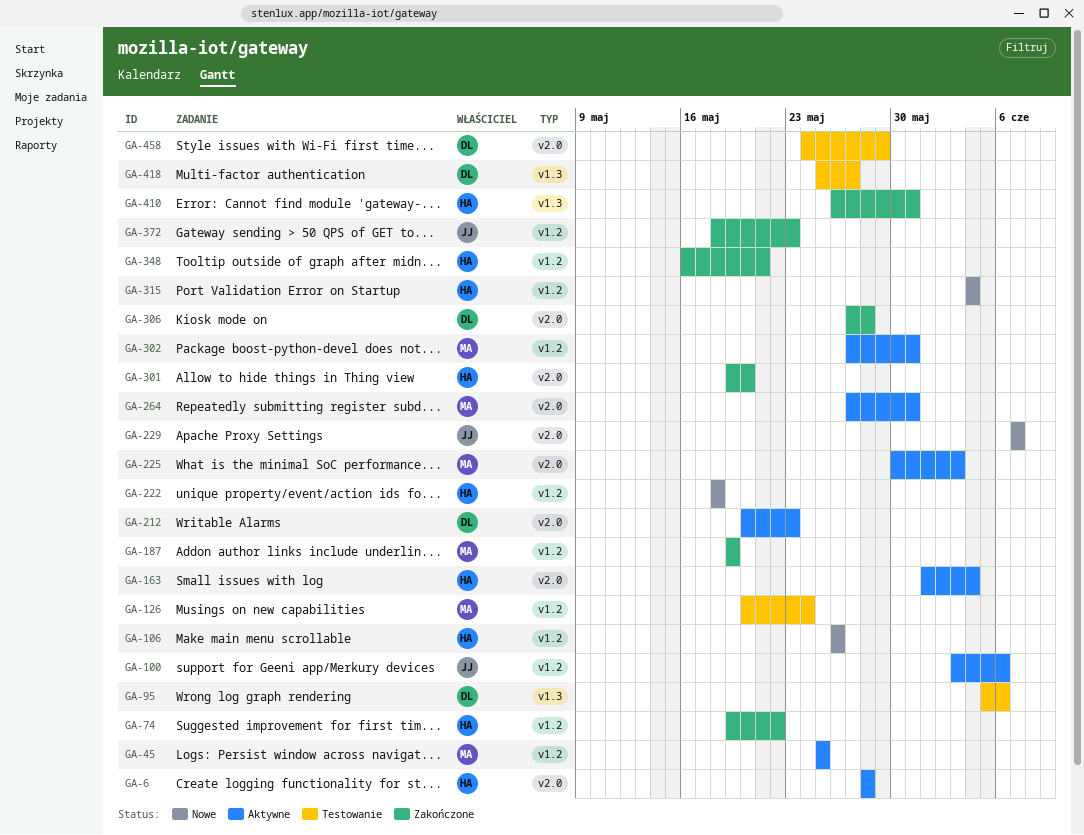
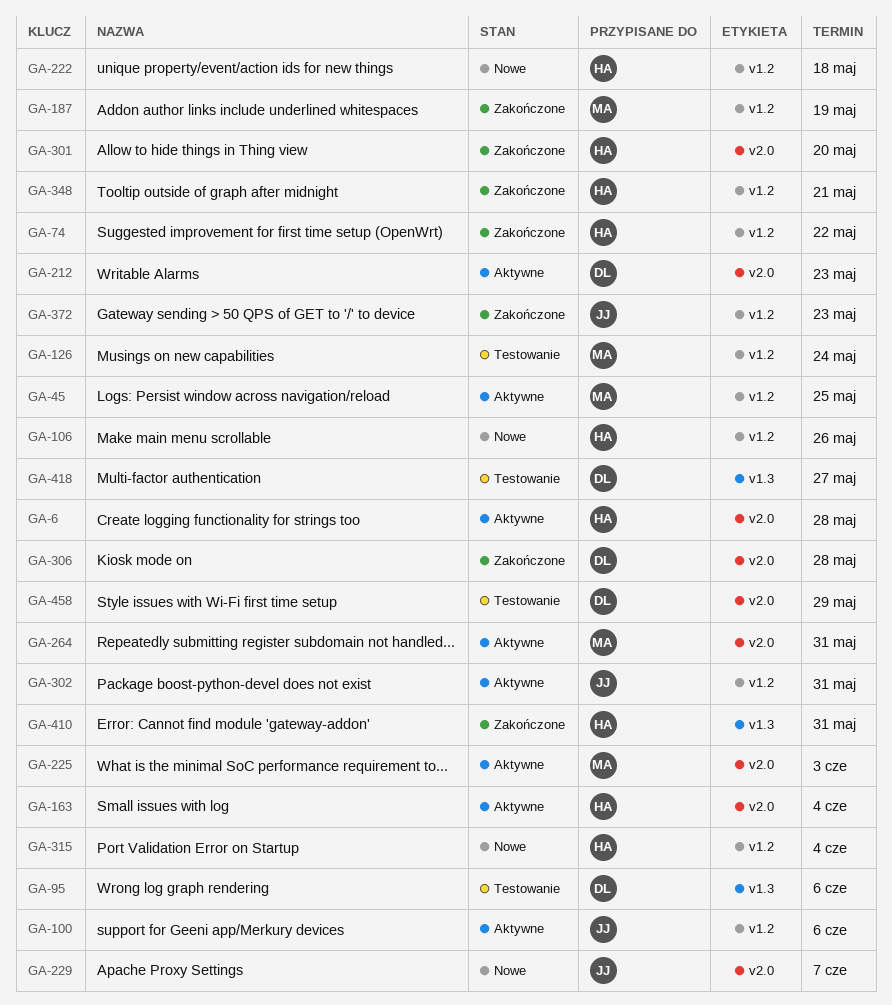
GA-302, owner: MA -> JJ

